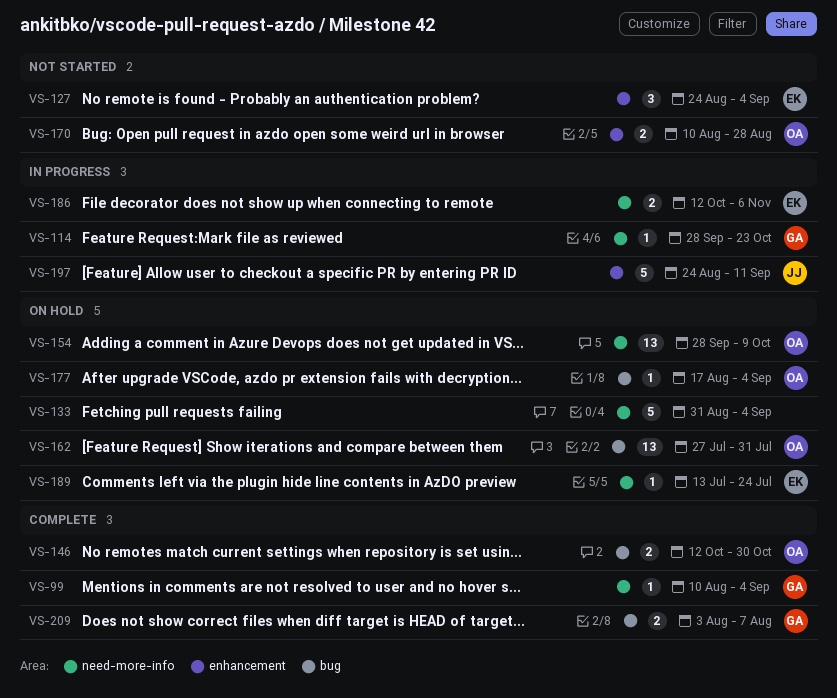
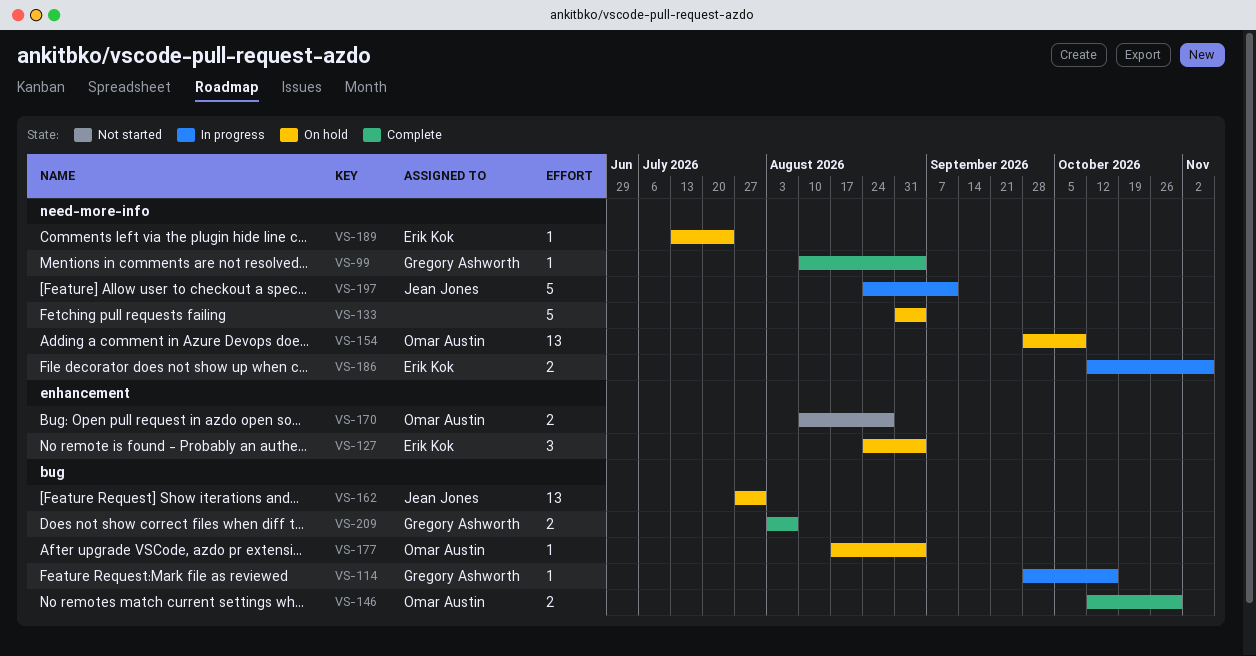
VS-114, label: need-more-info -> bug
VS-114, due: Oct 23 -> Oct 16
VS-127, status: Not started -> On hold
VS-162, owner: Omar Austin -> Jean Jones
VS-197, label: enhancement -> need-more-info

